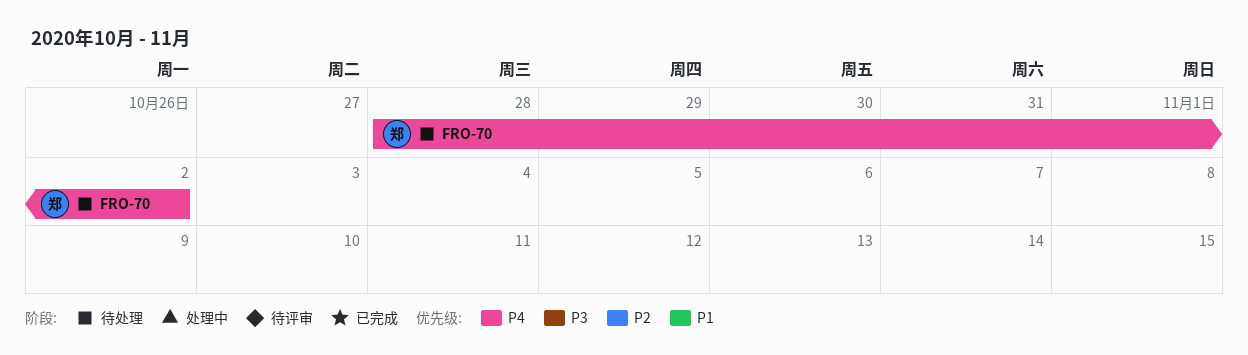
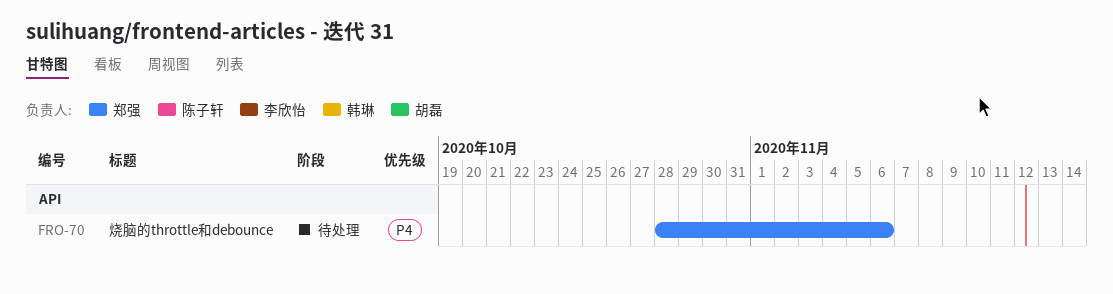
FRO-70, due: Nov 2 -> Nov 6

